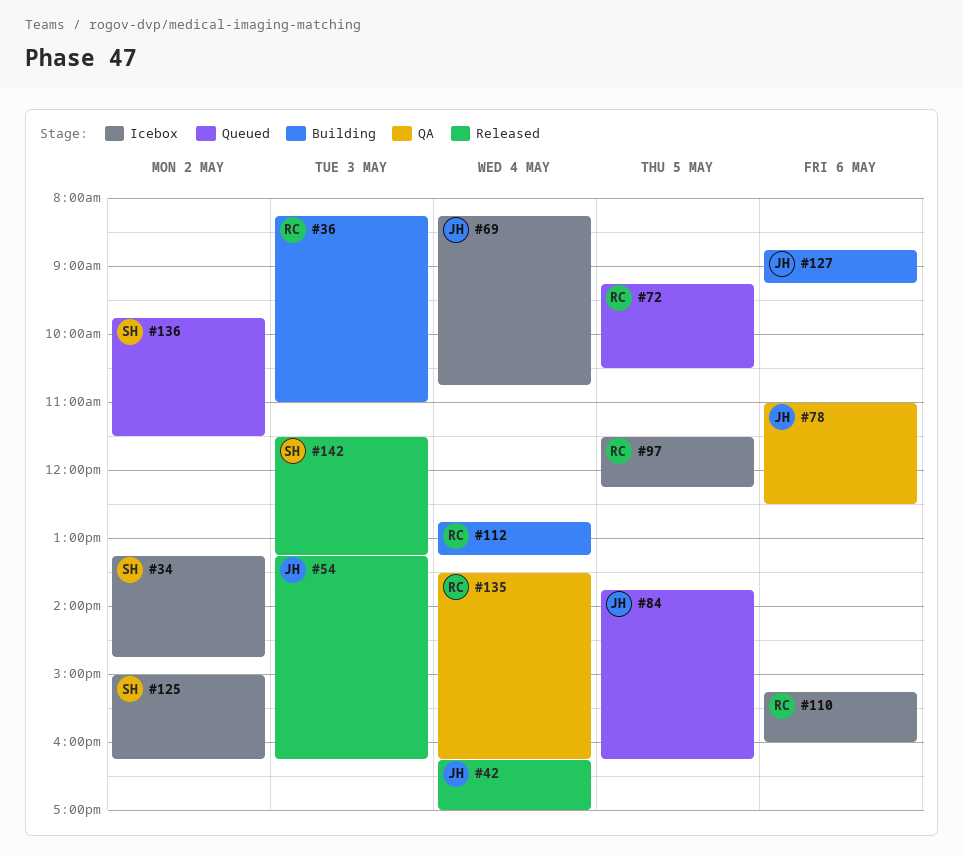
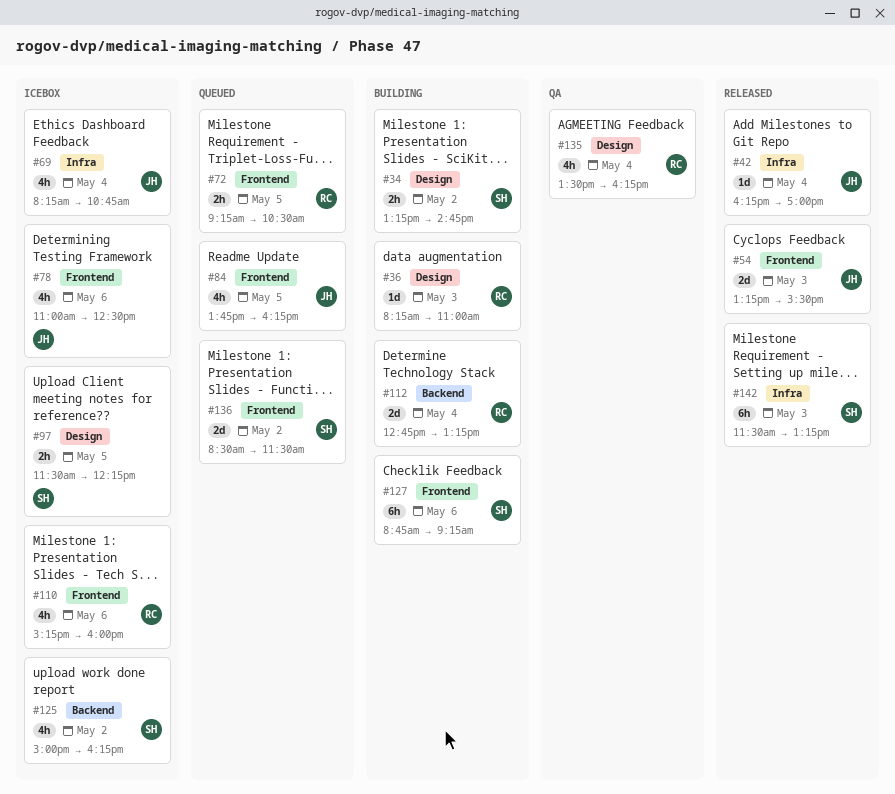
#34, status: Icebox -> Building
#54, ends: 16:15 -> 15:30
#78, status: QA -> Icebox
#97, owner: RC -> SH
#127, owner: JH -> SH
#136, begins: 09:45 -> 08:30

